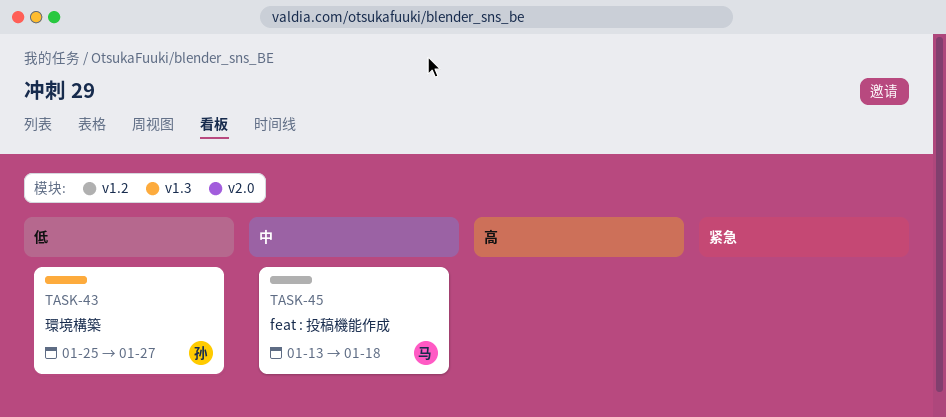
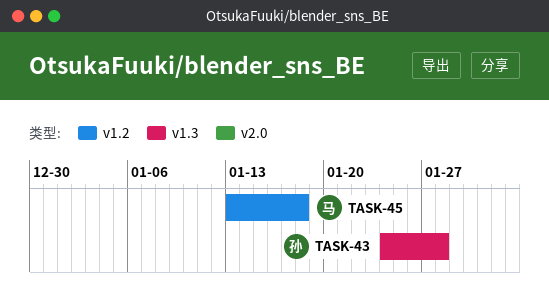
TASK-43, start: Jan 25 -> Jan 24
TASK-43, due: Jan 27 -> Jan 28

